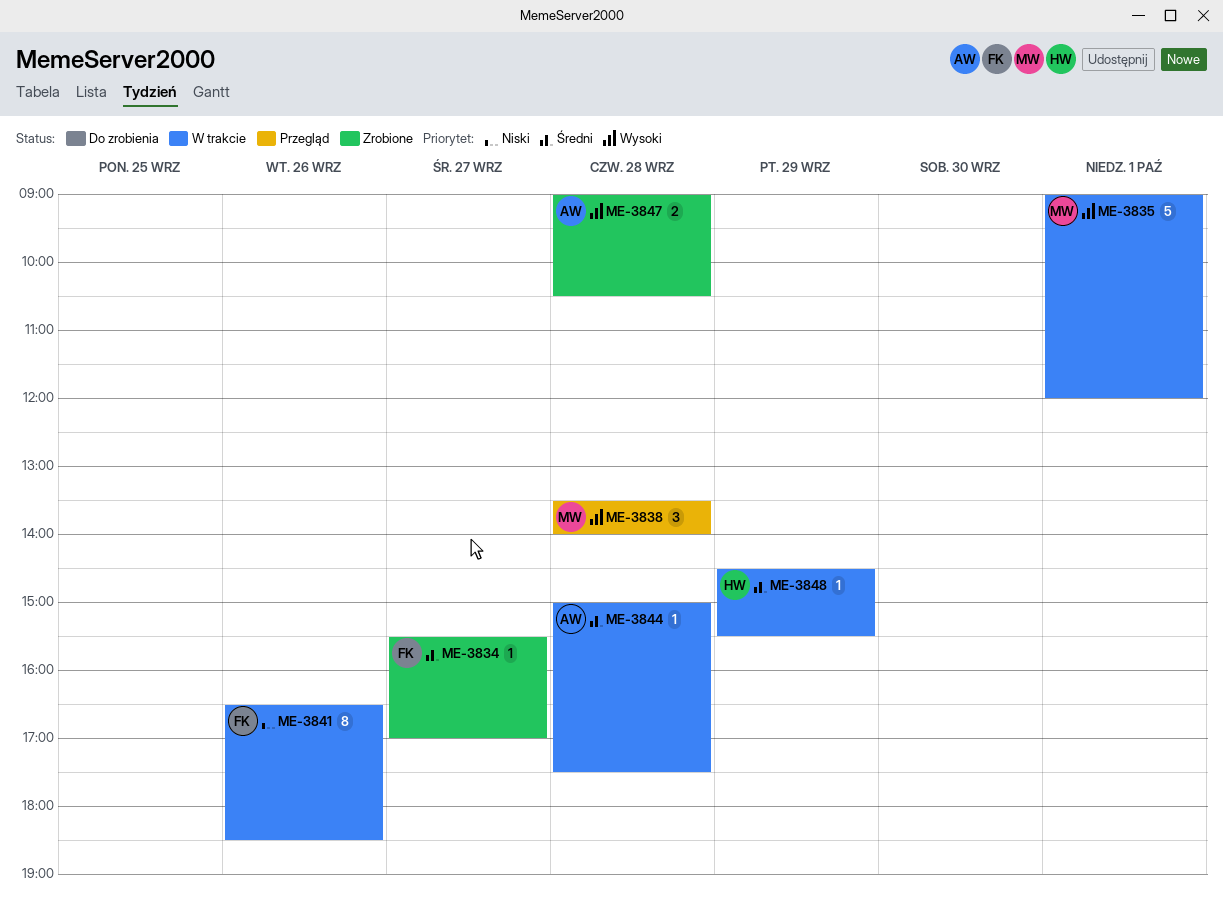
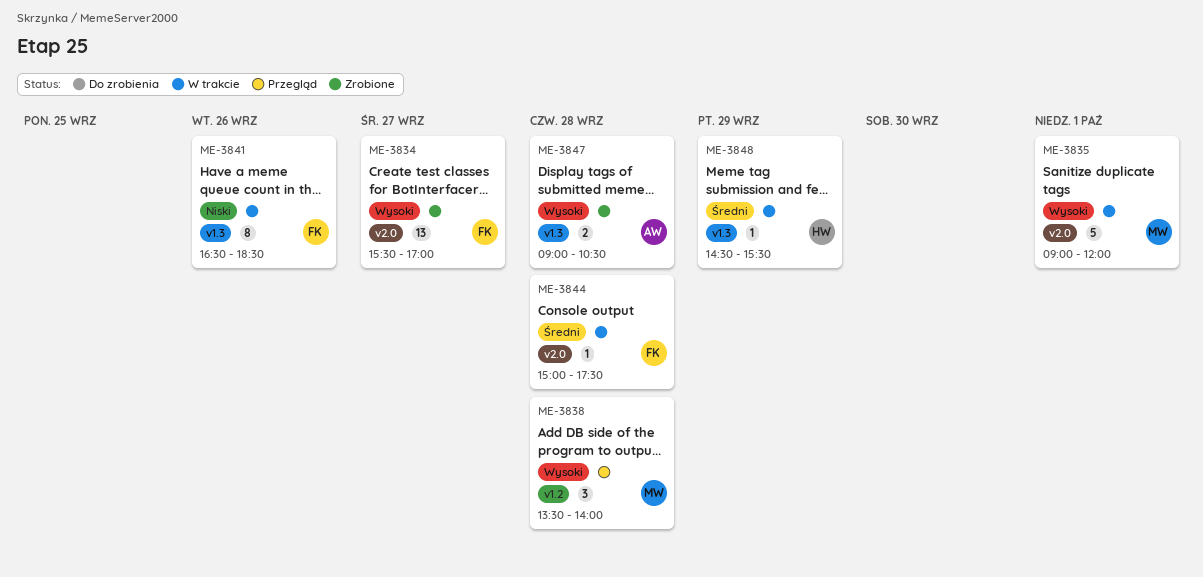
ME-3834, priority: Średni -> Wysoki
ME-3834, estimate: 1 -> 13
ME-3844, owner: AW -> FK

